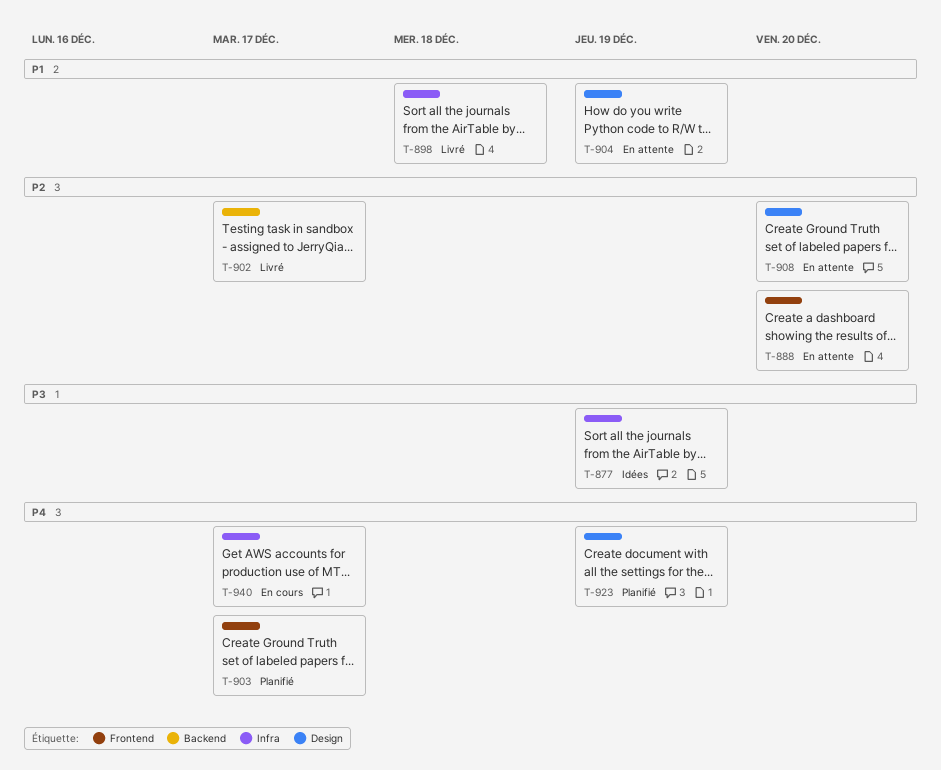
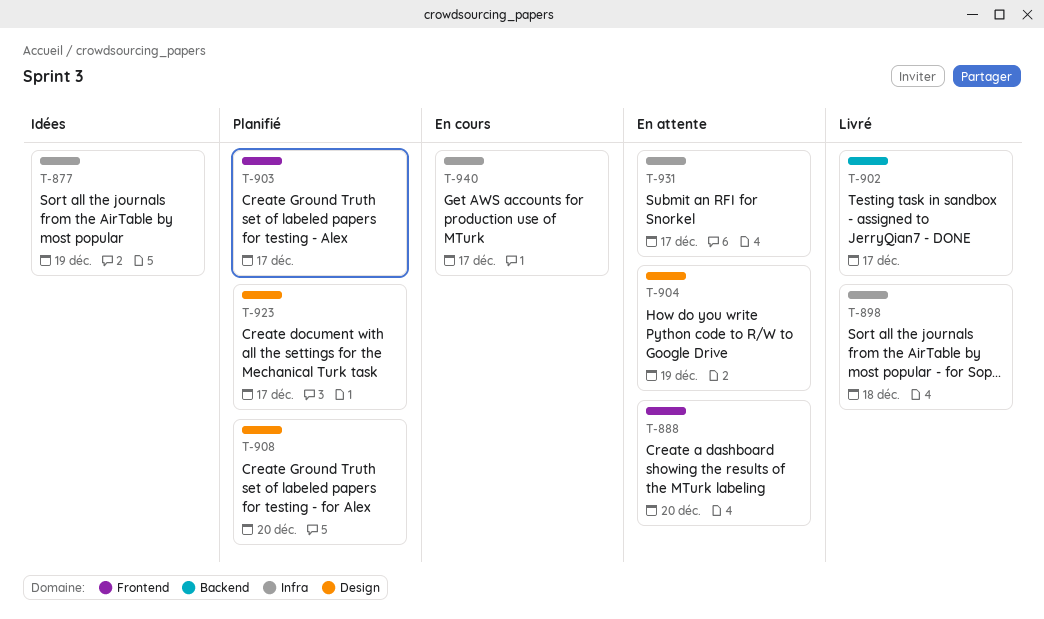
T-908, status: En attente -> Planifié
T-923, due: Dec 19 -> Dec 17
T-931: none -> present

